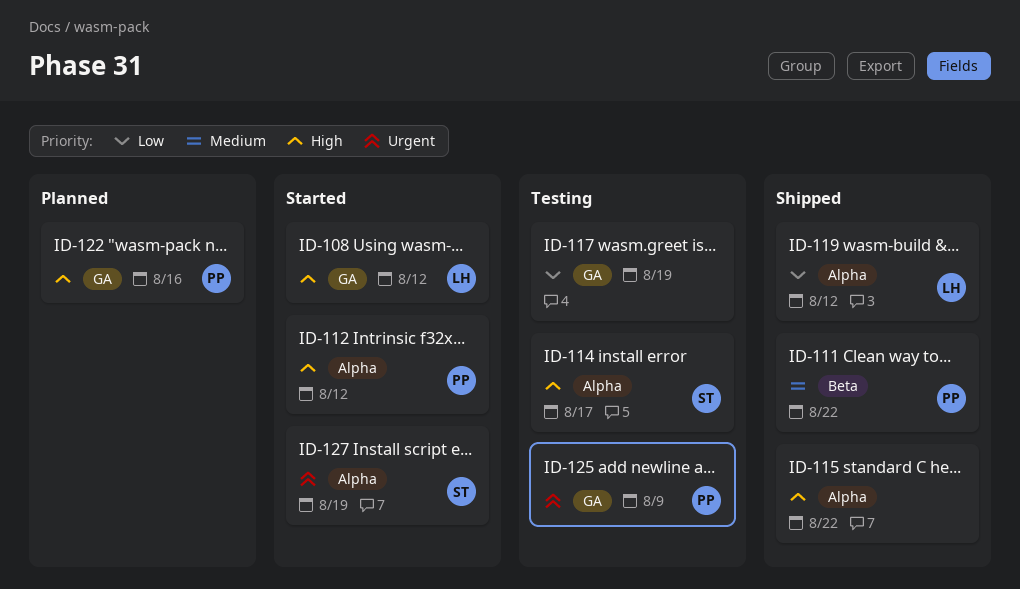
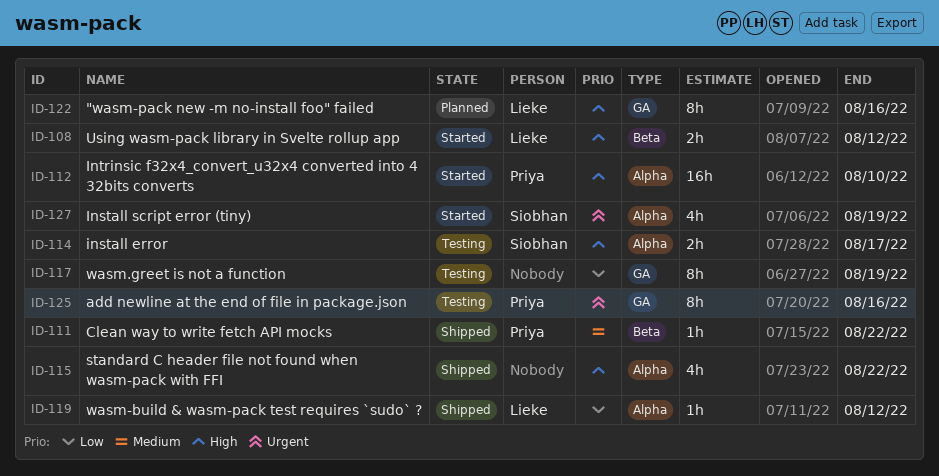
ID-108, label: GA -> Beta
ID-112, due: Aug 12 -> Aug 10
ID-122, owner: Priya -> Lieke
ID-125, due: Aug 9 -> Aug 16

